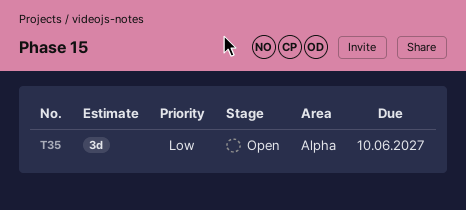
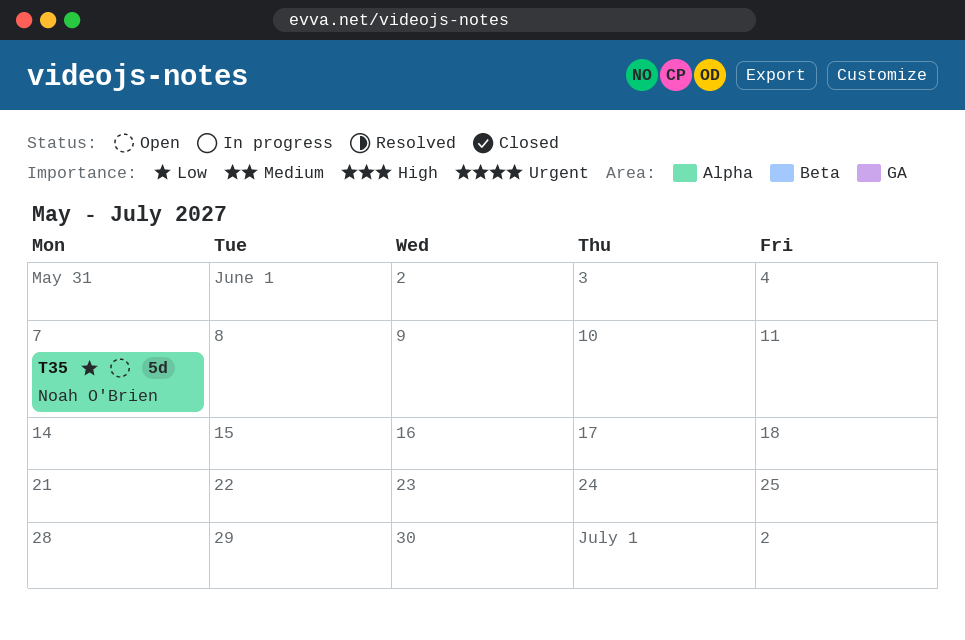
T35, estimate: 3d -> 5d
T35, due: Jun 10 -> Jun 7

